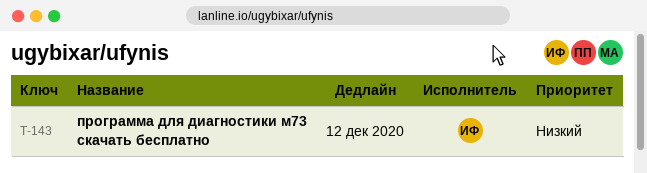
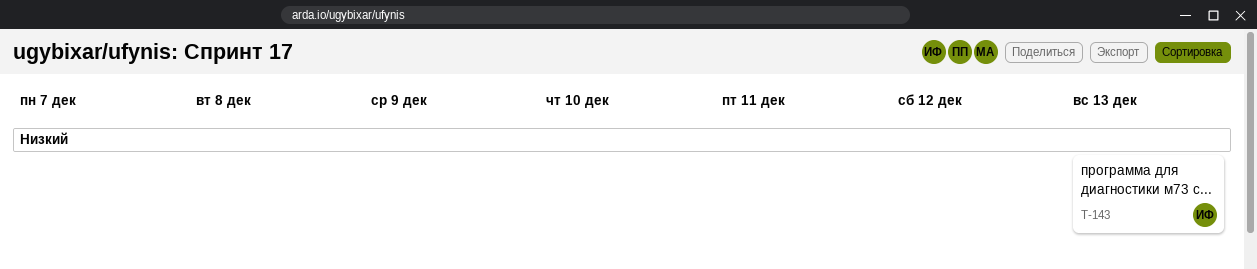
T-143, due: Dec 12 -> Dec 13

